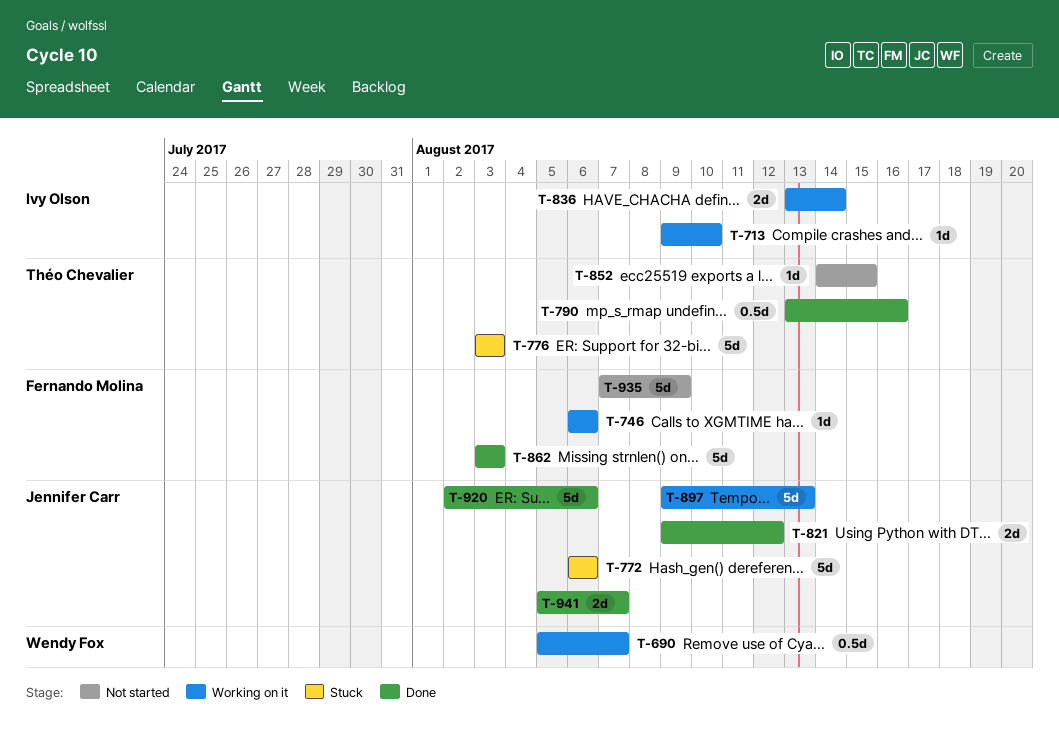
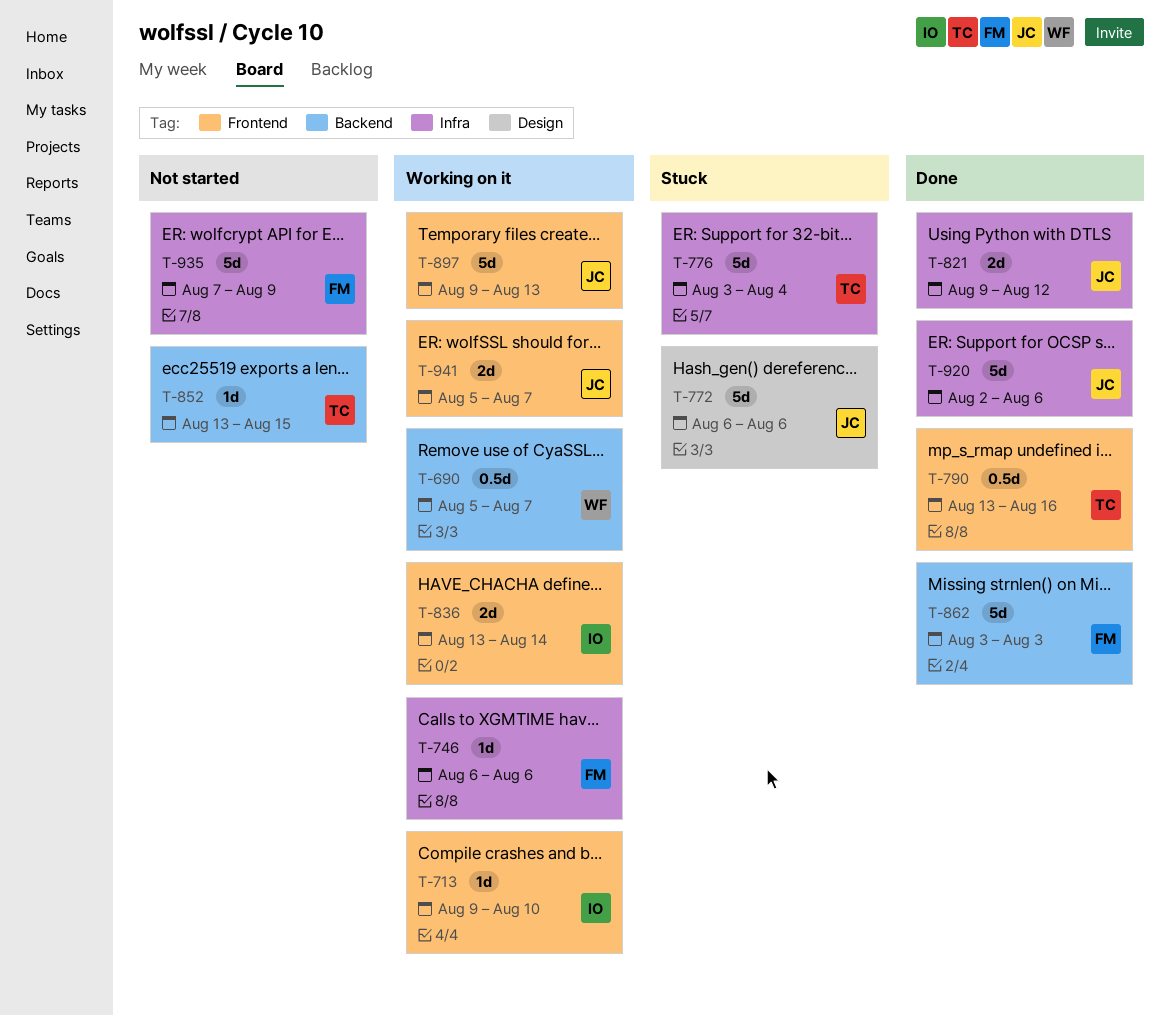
T-776, due: Aug 3 -> Aug 4
T-852, start: Aug 14 -> Aug 13
T-941, status: Done -> Working on it

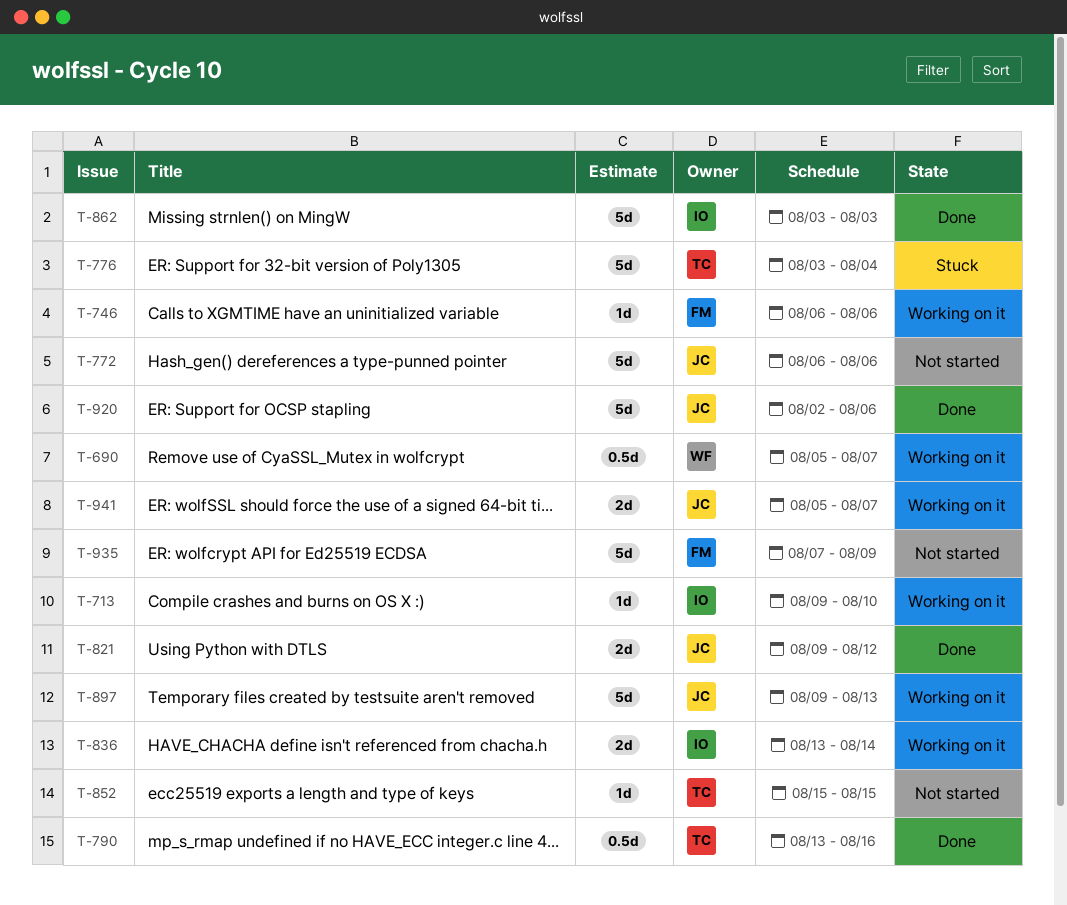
T-772, status: Stuck -> Not started
T-852, start: Aug 13 -> Aug 15
T-862, owner: FM -> IO

